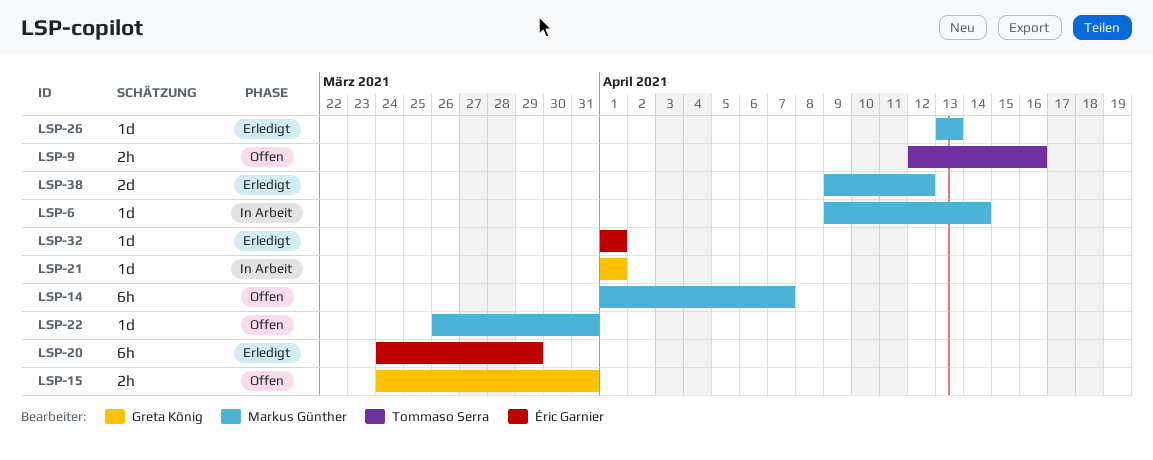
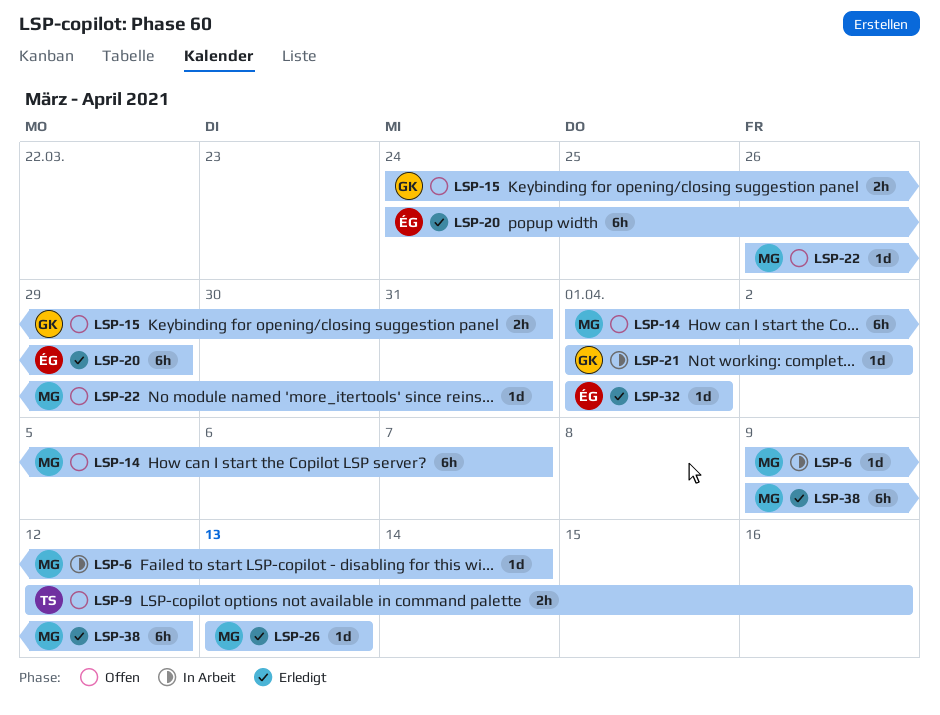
LSP-21, due: Apr 1 -> Apr 2
LSP-38, estimate: 2d -> 6h

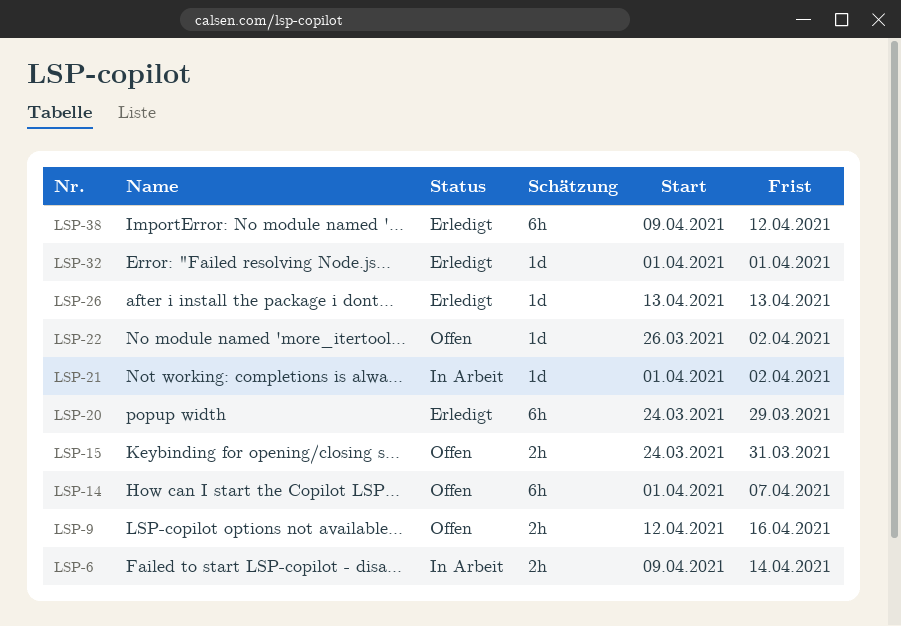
LSP-6, estimate: 1d -> 2h
LSP-22, due: Mar 31 -> Apr 2

